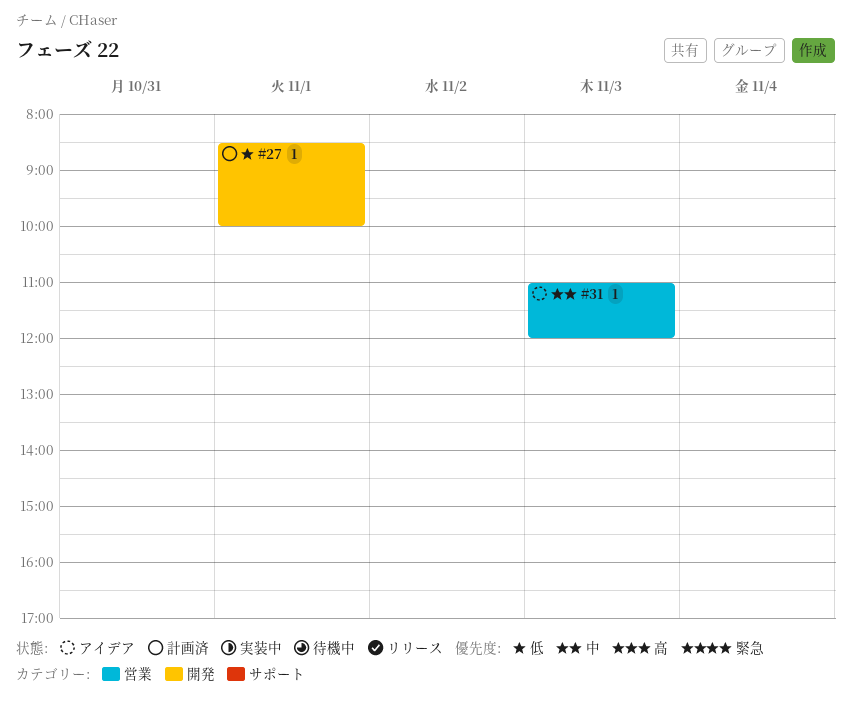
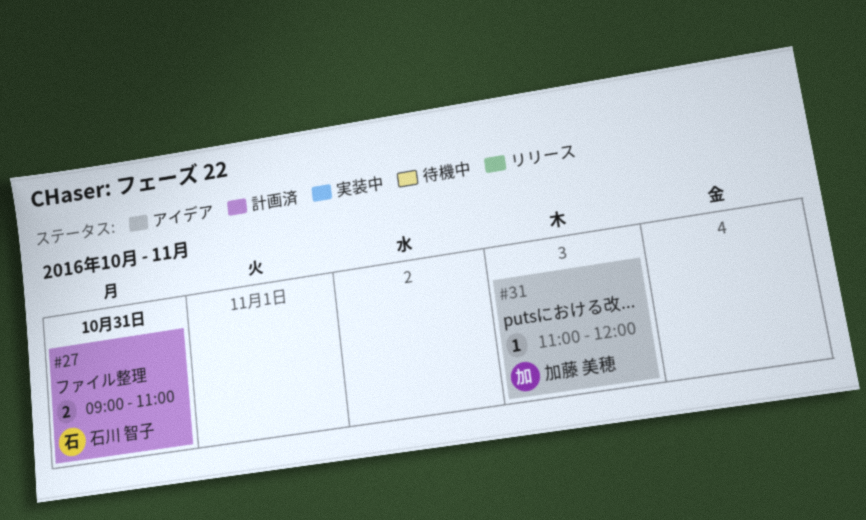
#27, estimate: 1 -> 2
#27, day: Nov 1 -> Oct 31
#27, begins: 08:30 -> 09:00
#27, ends: 10:00 -> 11:00

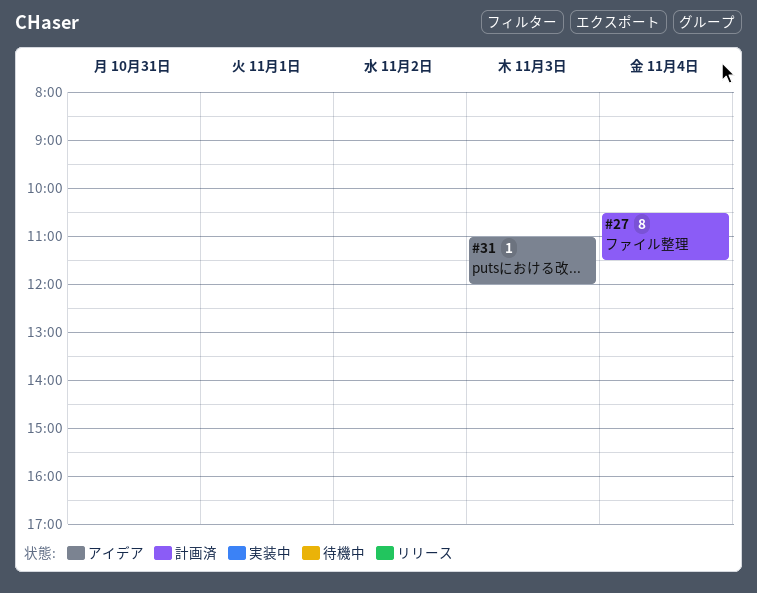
#27, estimate: 2 -> 8
#27, day: Oct 31 -> Nov 4
#27, begins: 09:00 -> 10:30
#27, ends: 11:00 -> 11:30

